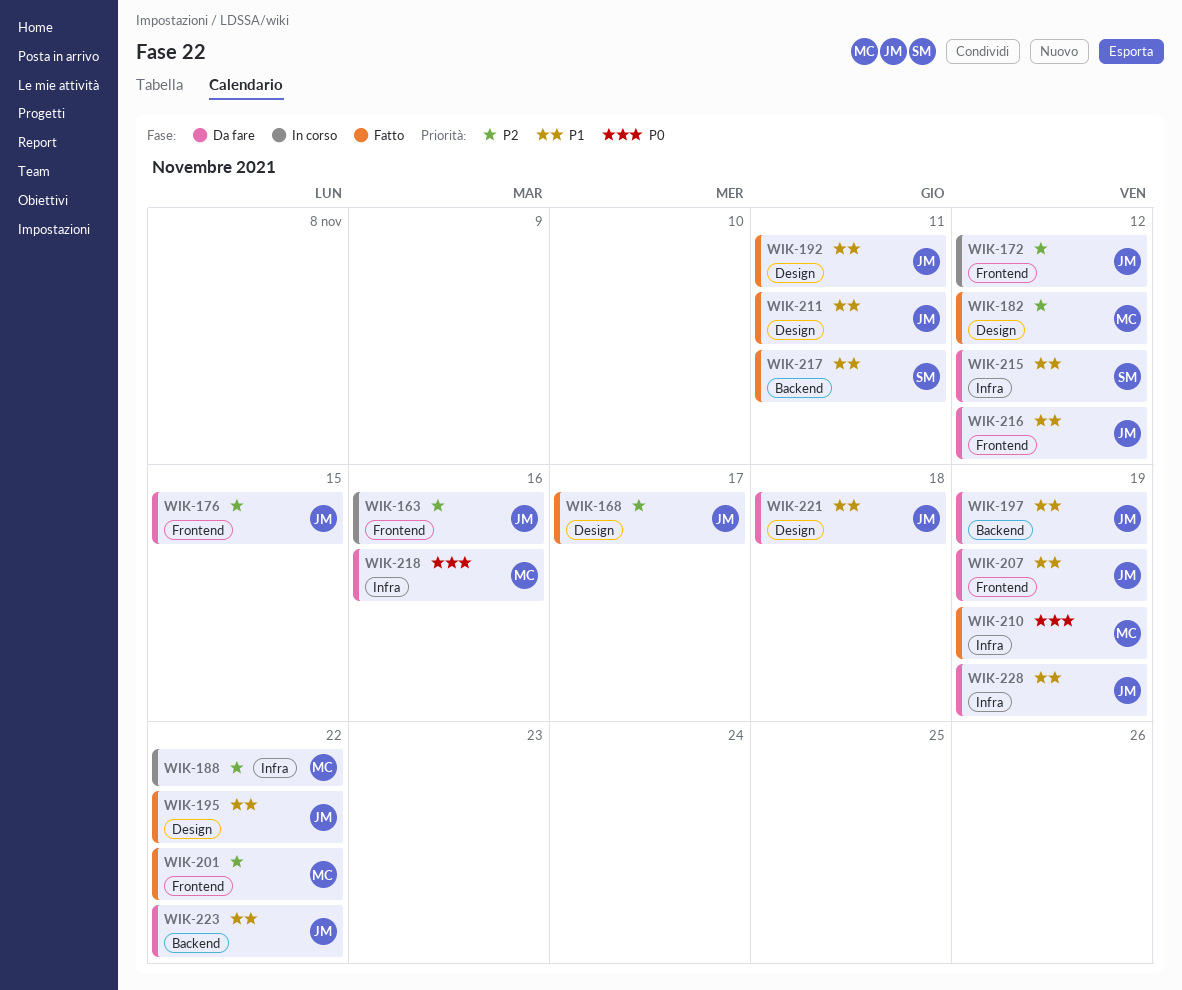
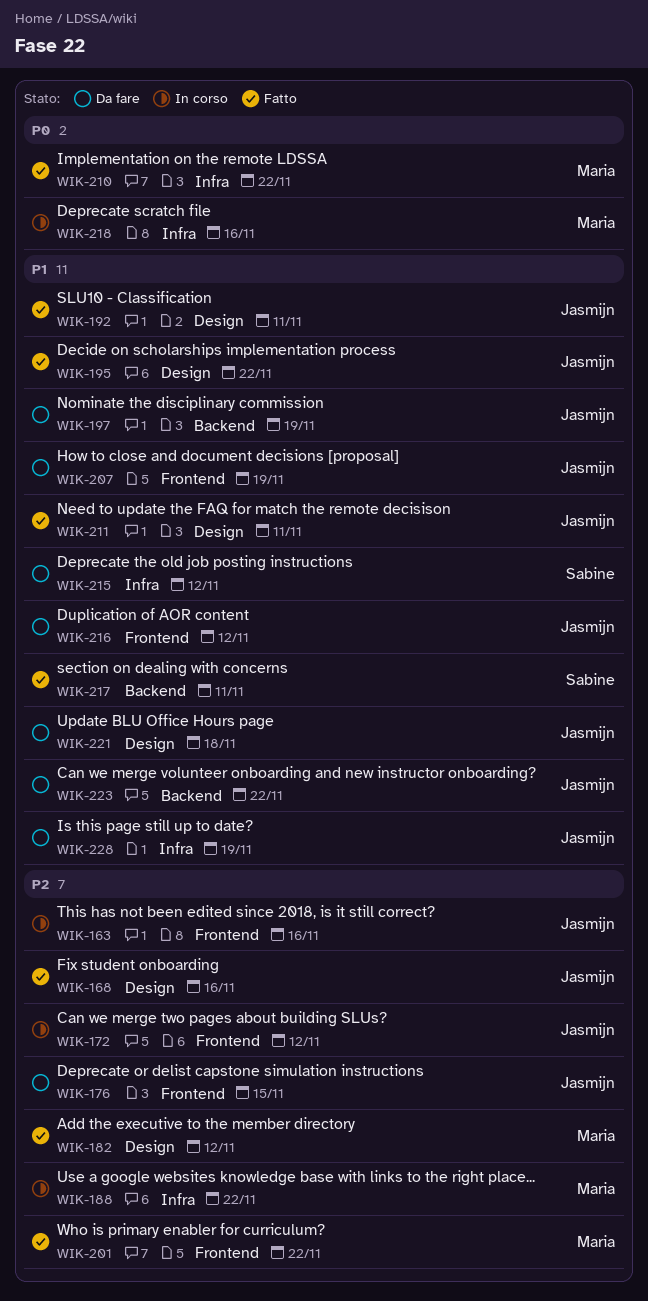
WIK-168, due: Nov 17 -> Nov 16
WIK-210, due: Nov 19 -> Nov 22
WIK-218, status: Da fare -> In corso

